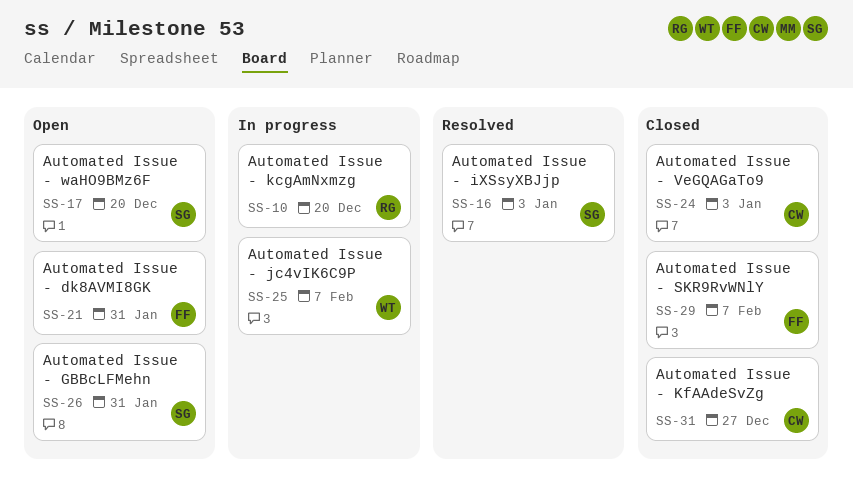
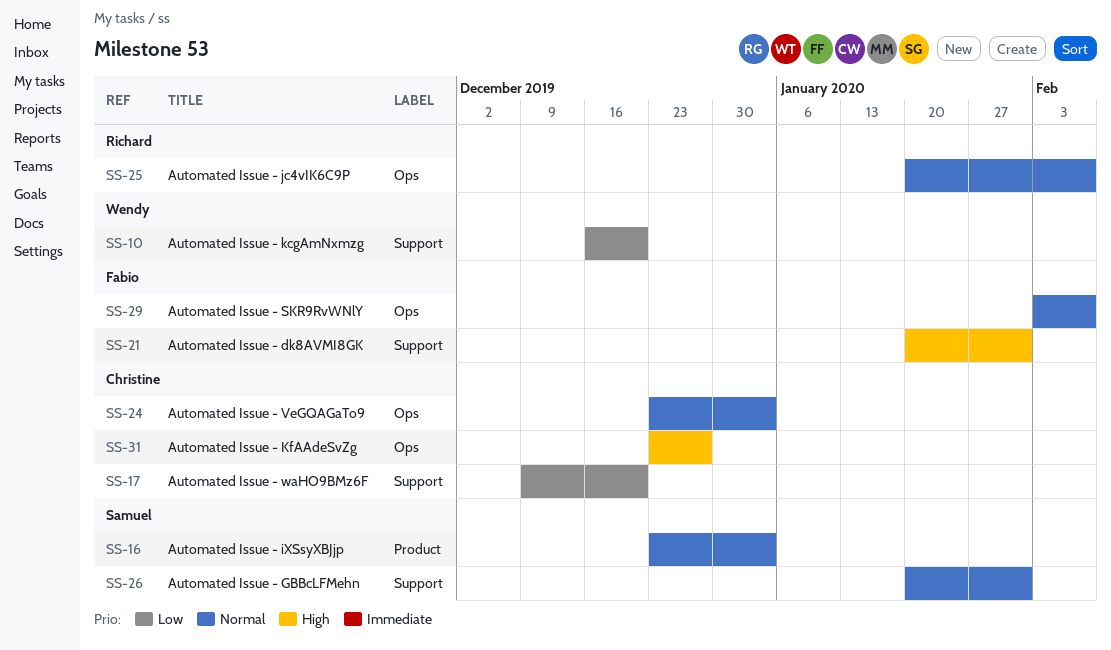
SS-10, owner: Richard -> Wendy
SS-17, owner: Samuel -> Christine
SS-25, owner: Wendy -> Richard

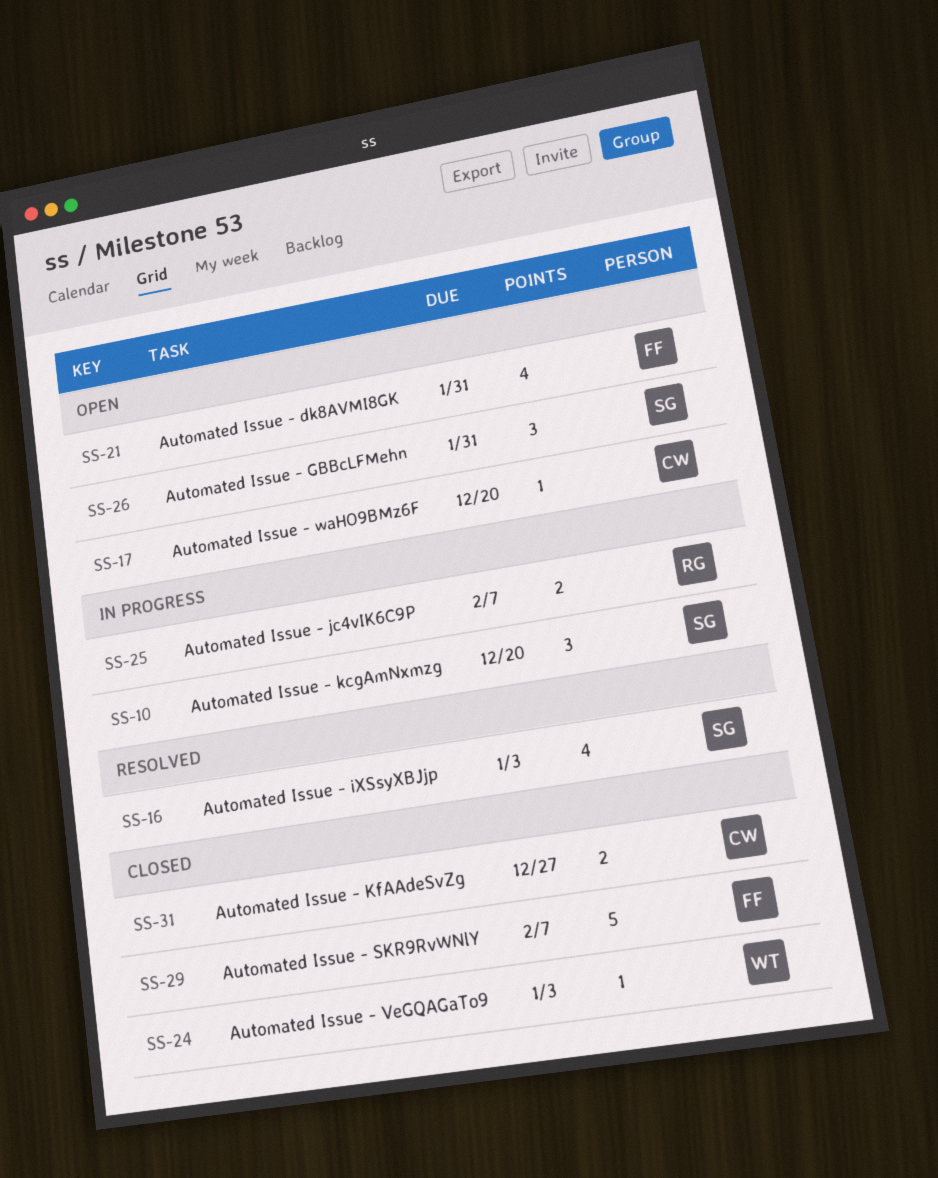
SS-10, owner: Wendy -> Samuel
SS-24, owner: Christine -> Wendy

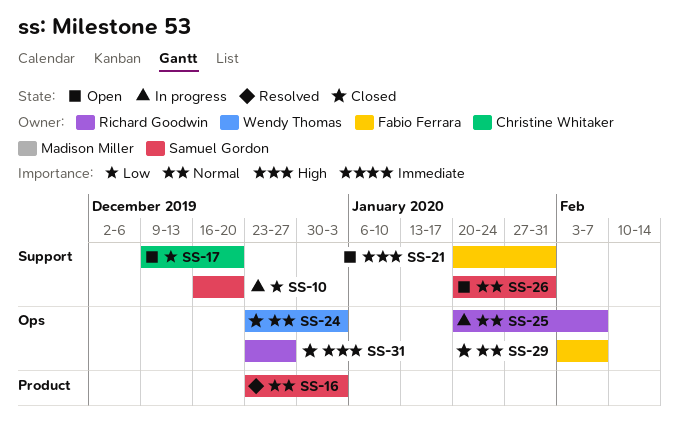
SS-31, owner: Christine Whitaker -> Richard Goodwin

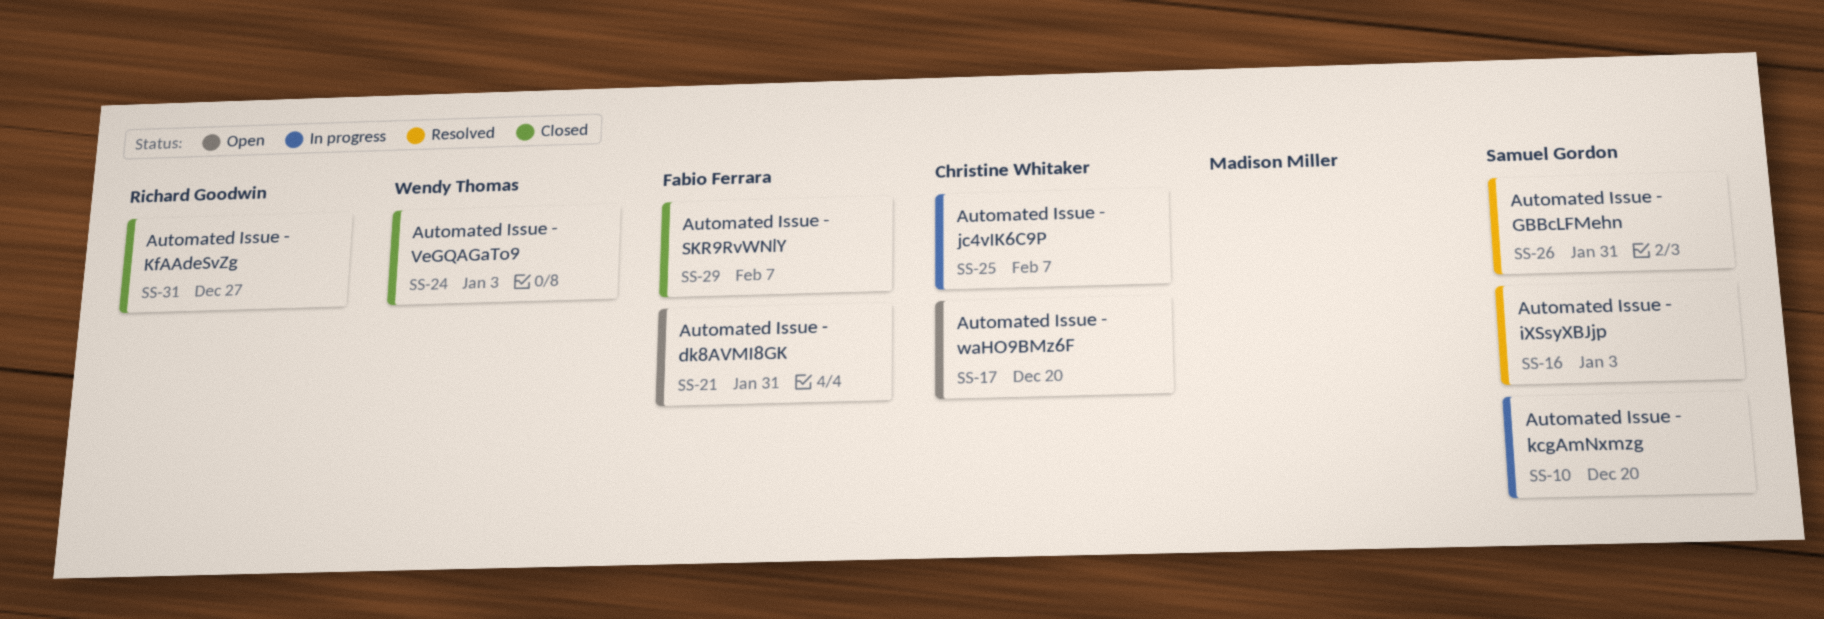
SS-25, owner: Richard Goodwin -> Christine Whitaker
SS-26, status: Open -> Resolved

